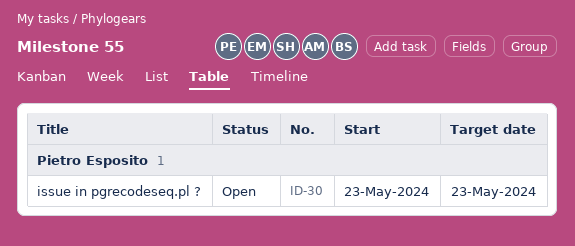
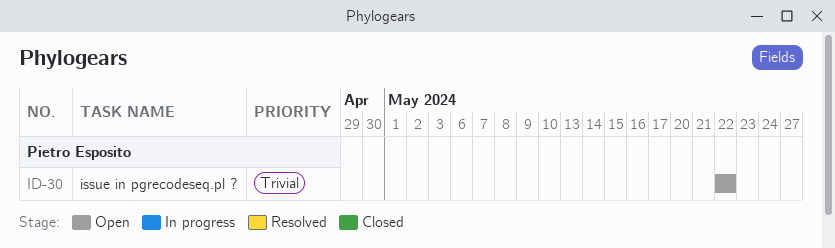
ID-30, start: May 23 -> May 22
ID-30, due: May 23 -> May 22

